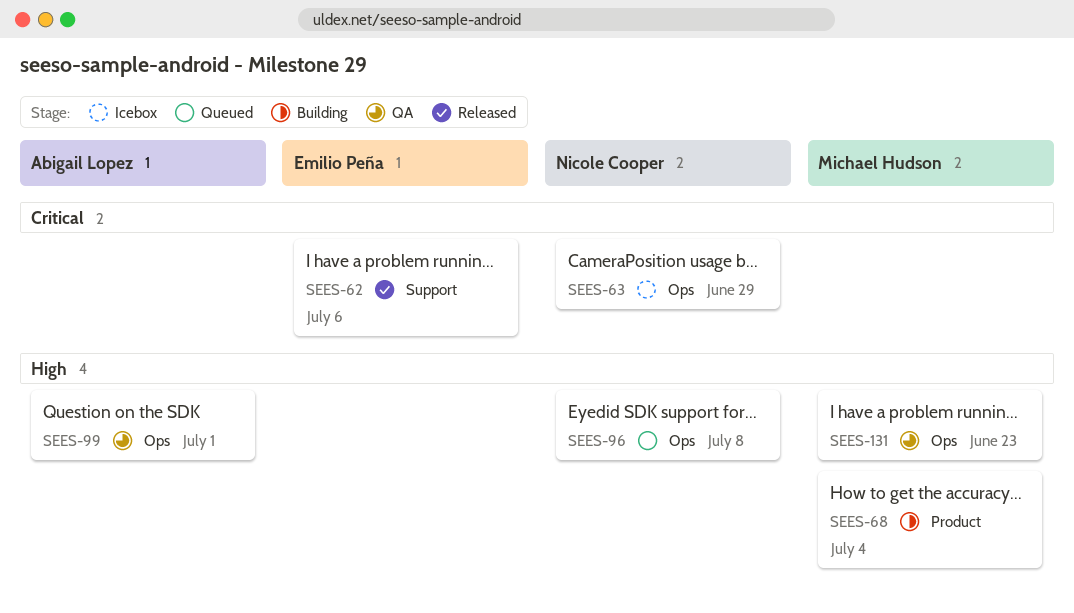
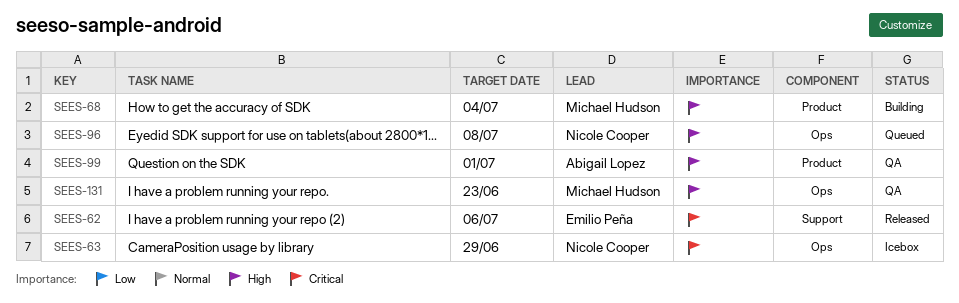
SEES-99, label: Ops -> Product

